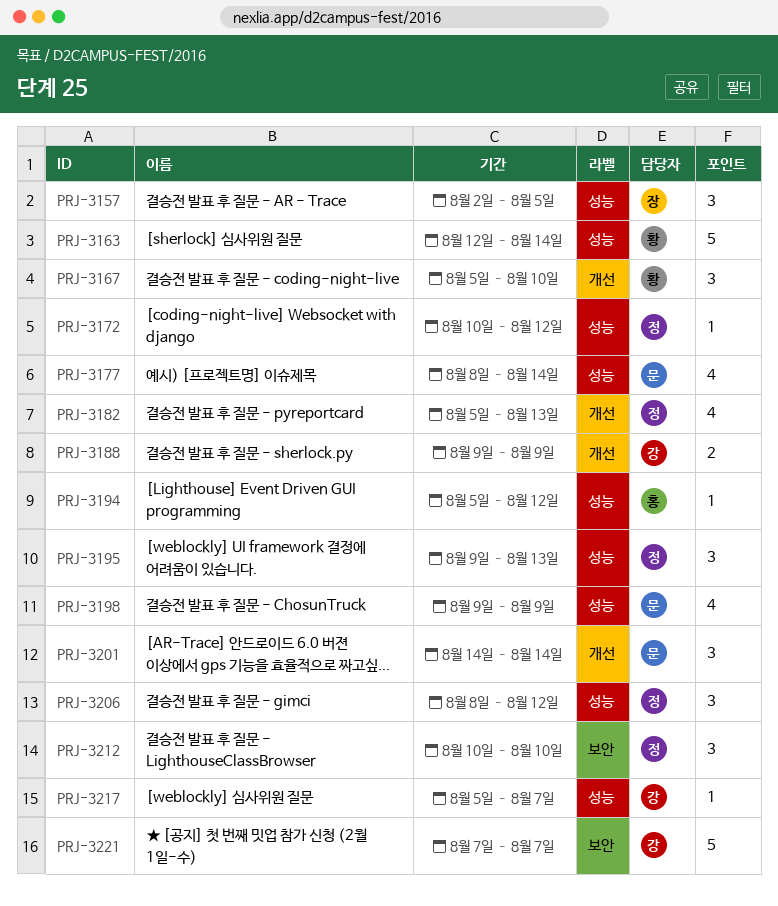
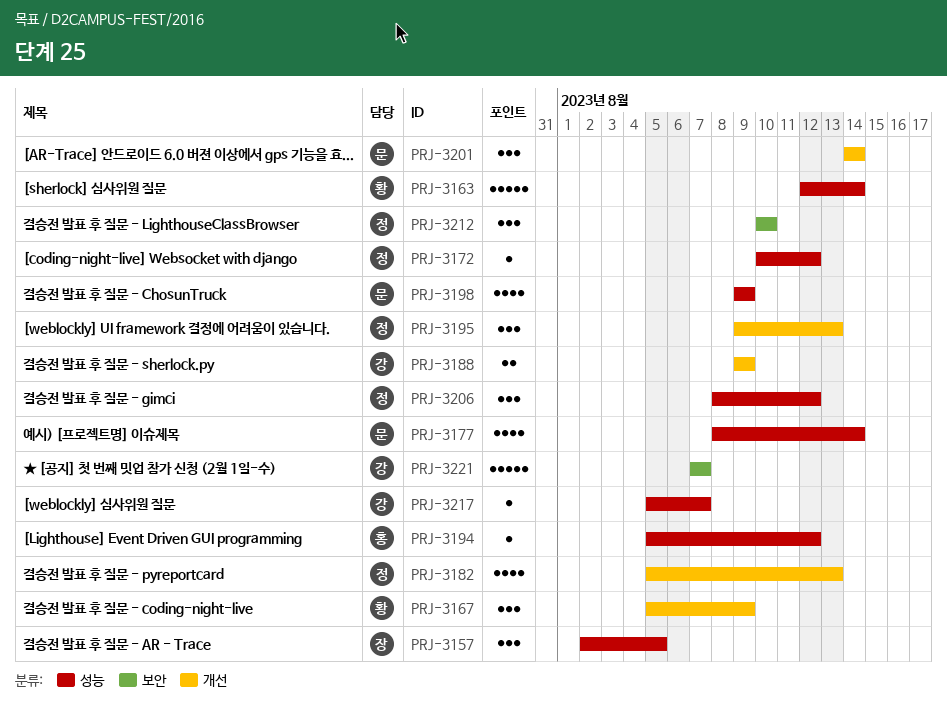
PRJ-3167, due: Aug 10 -> Aug 9
PRJ-3195, label: 성능 -> 개선

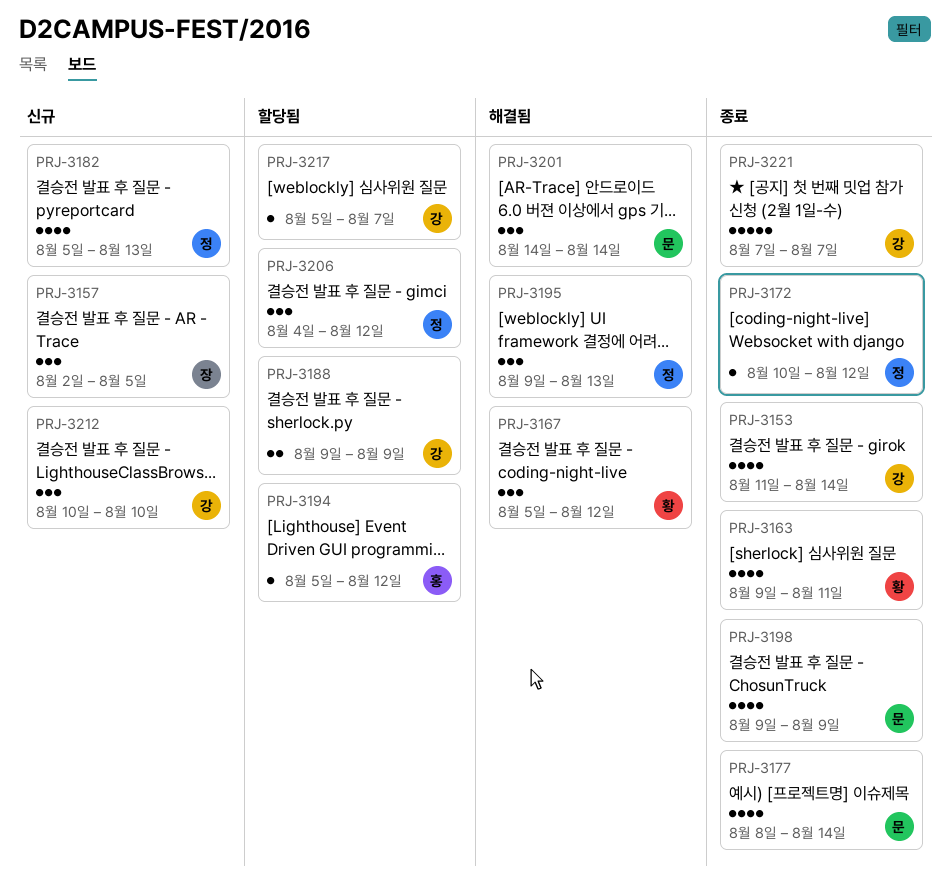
PRJ-3153: none -> present
PRJ-3163, estimate: 5 -> 4
PRJ-3163, start: Aug 12 -> Aug 9
PRJ-3163, due: Aug 14 -> Aug 11
PRJ-3167, due: Aug 9 -> Aug 12
PRJ-3206, start: Aug 8 -> Aug 4
PRJ-3212, owner: 정 -> 강

